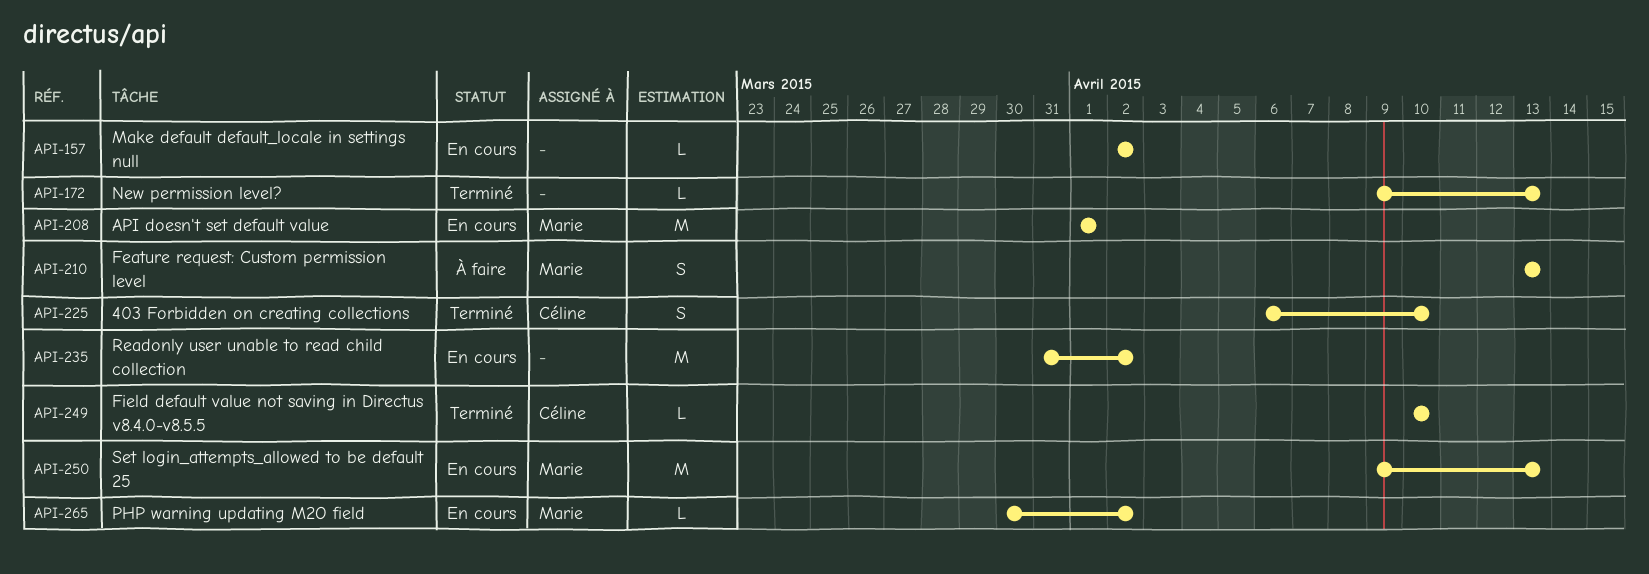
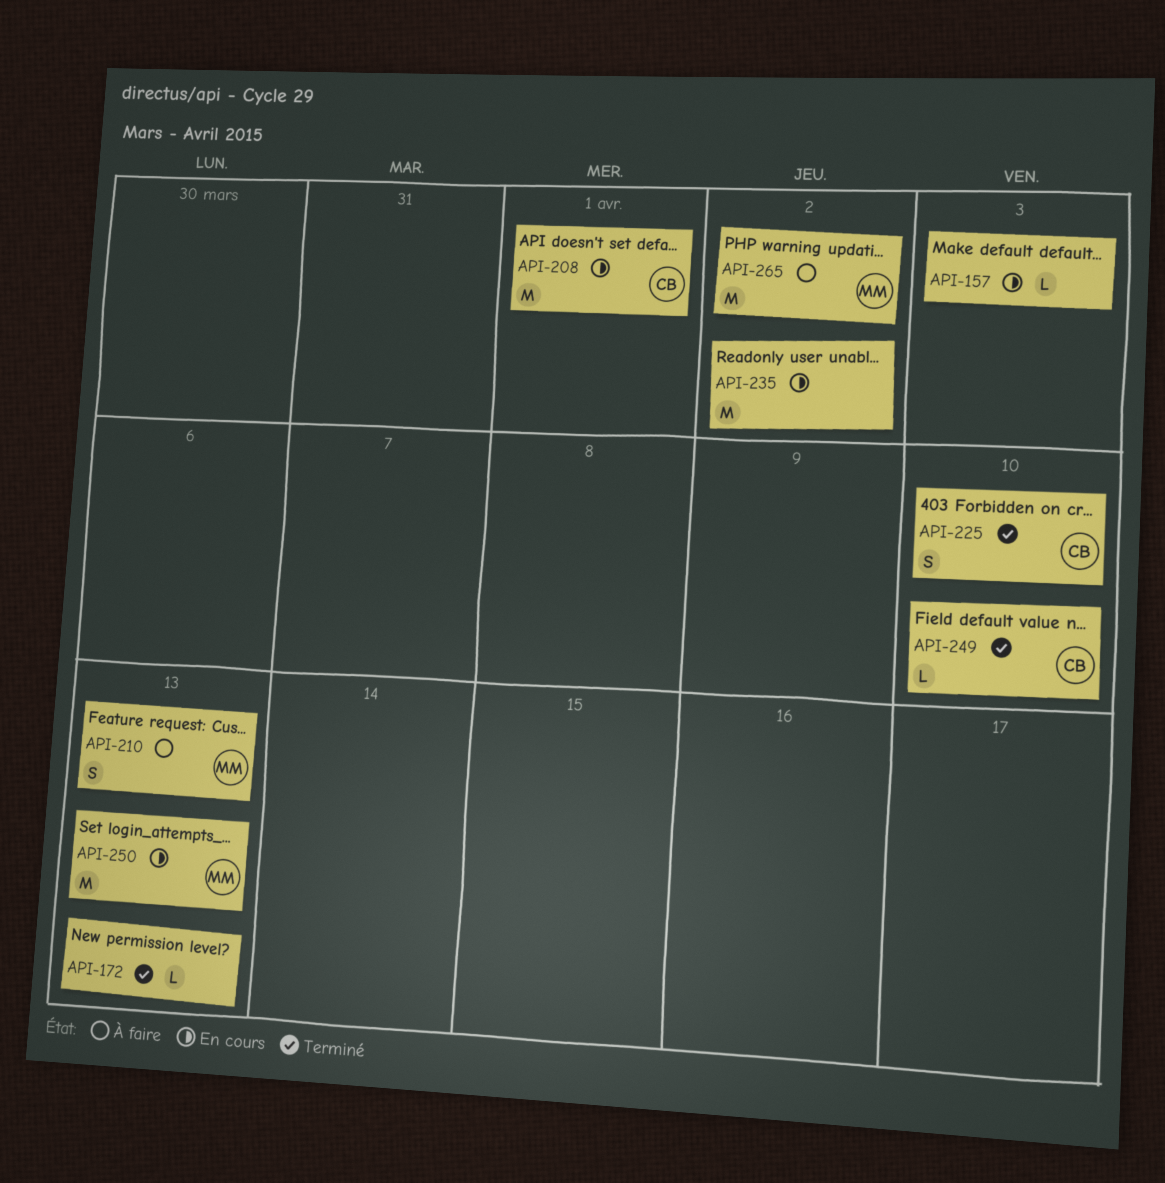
API-157, due: Apr 2 -> Apr 3
API-208, owner: Marie -> Céline
API-265, status: En cours -> À faire
API-265, estimate: L -> M

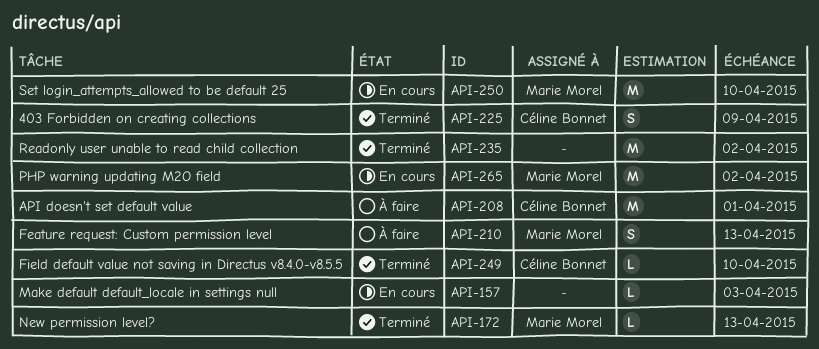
API-172, owner: none -> Marie Morel
API-208, status: En cours -> À faire
API-225, due: Apr 10 -> Apr 9
API-235, status: En cours -> Terminé
API-250, due: Apr 13 -> Apr 10
API-265, status: À faire -> En cours

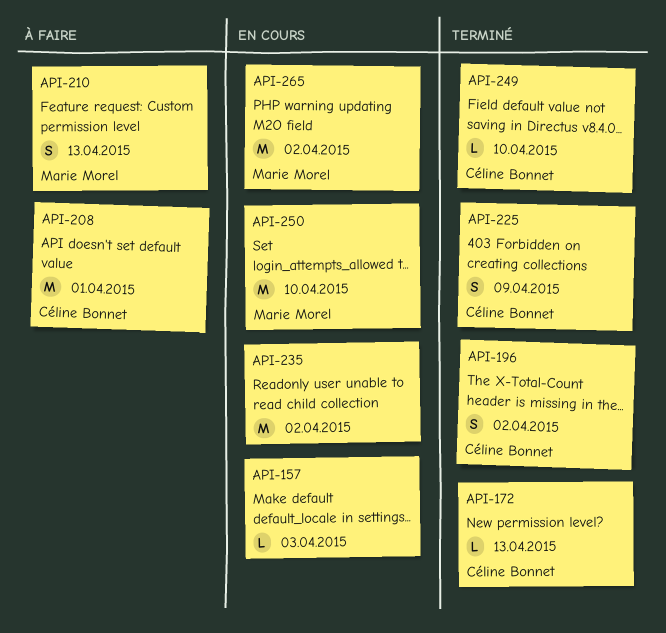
API-172, owner: Marie Morel -> Céline Bonnet
API-196: none -> present
API-235, status: Terminé -> En cours

